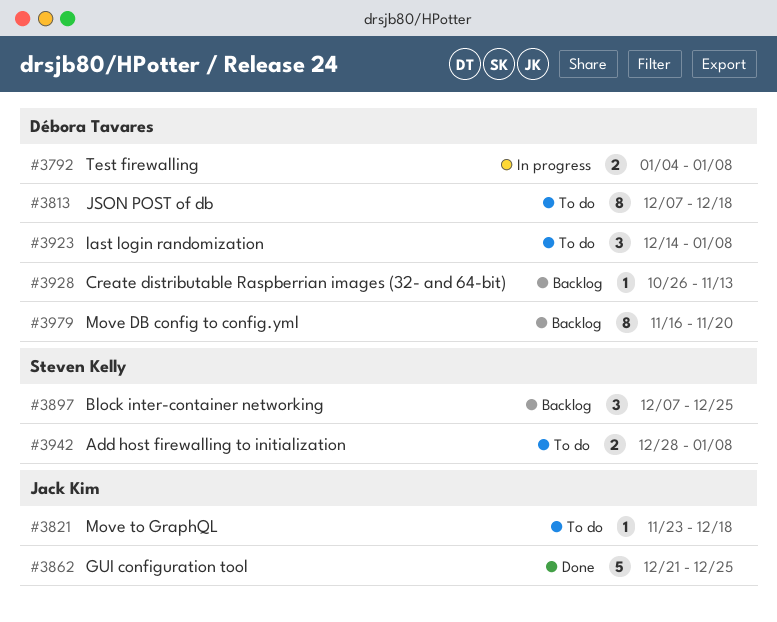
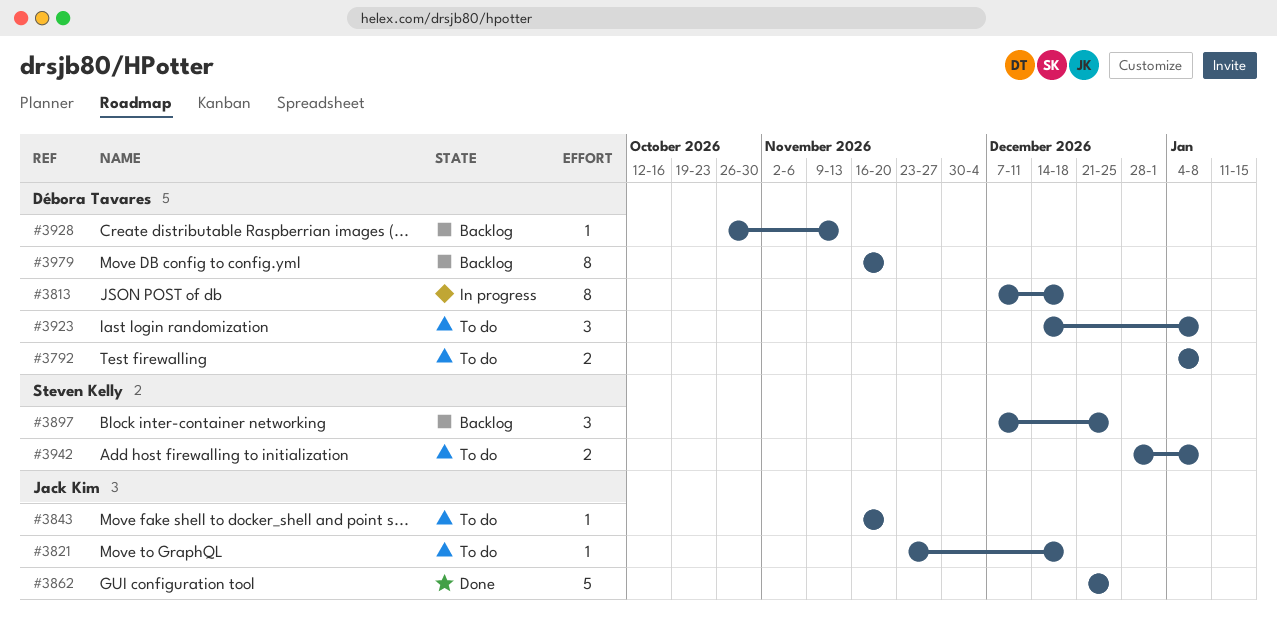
#3792, status: In progress -> To do
#3813, status: To do -> In progress
#3843: none -> present

